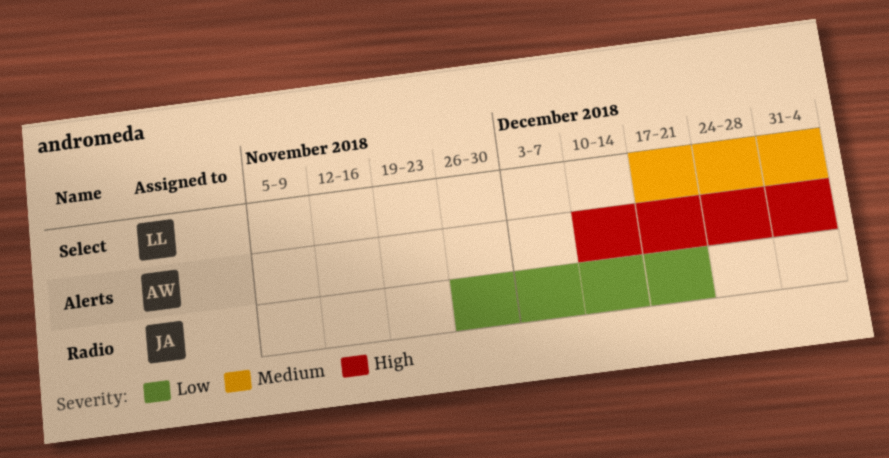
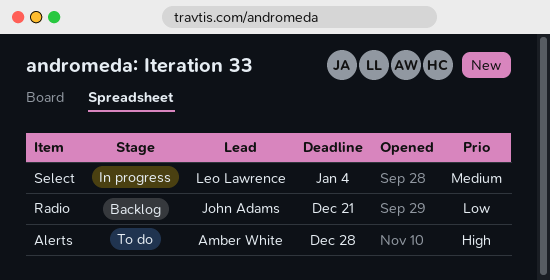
Alerts, due: Jan 4 -> Dec 28

